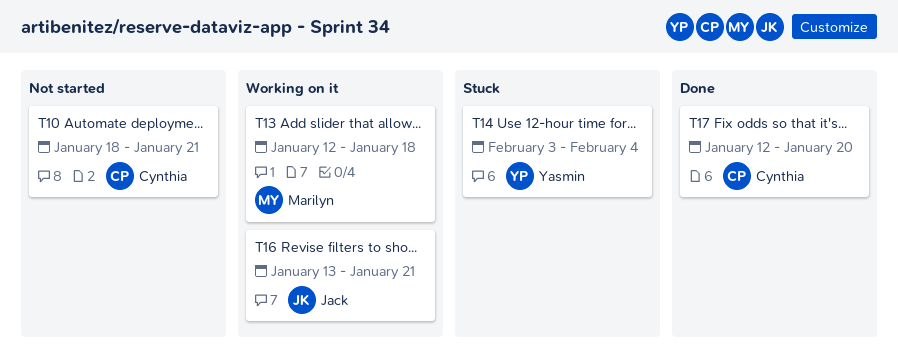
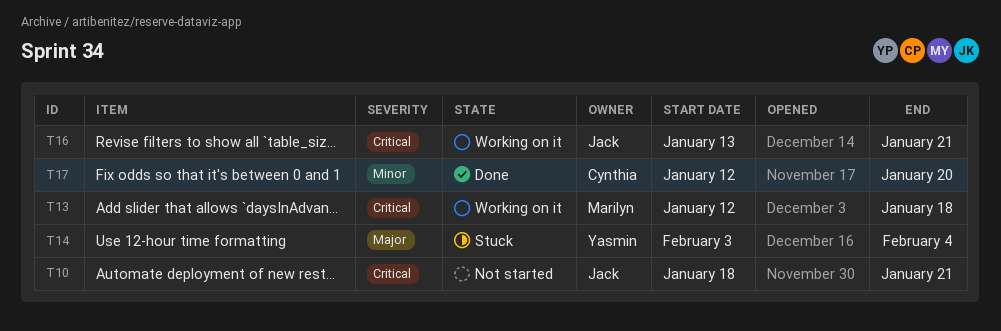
T10, owner: Cynthia -> Jack

